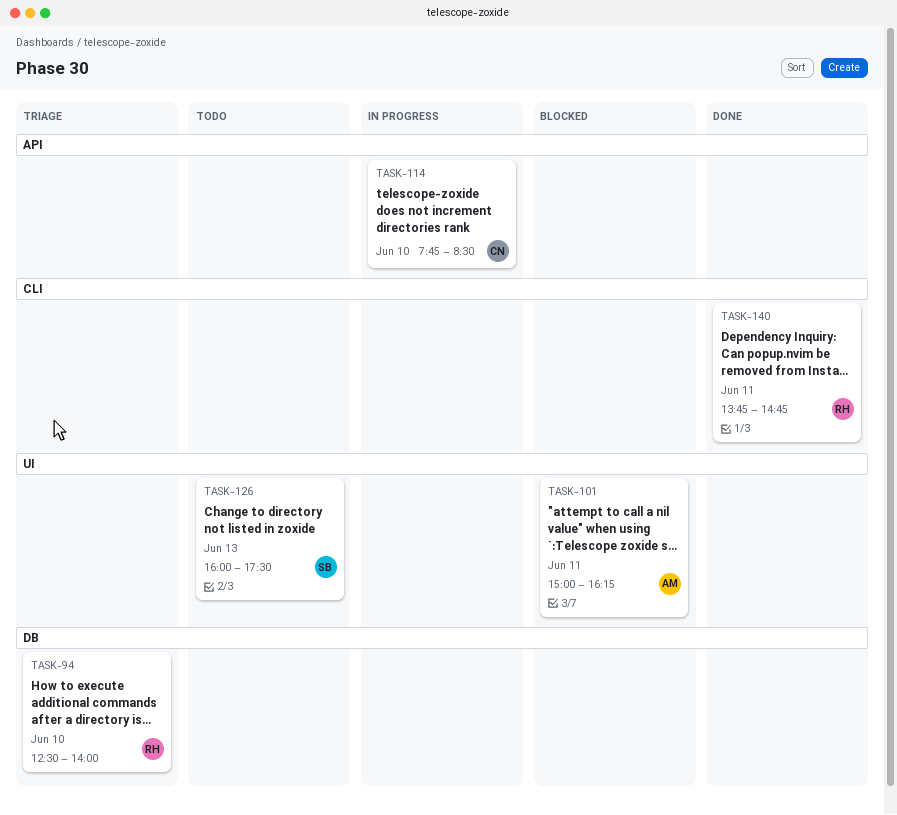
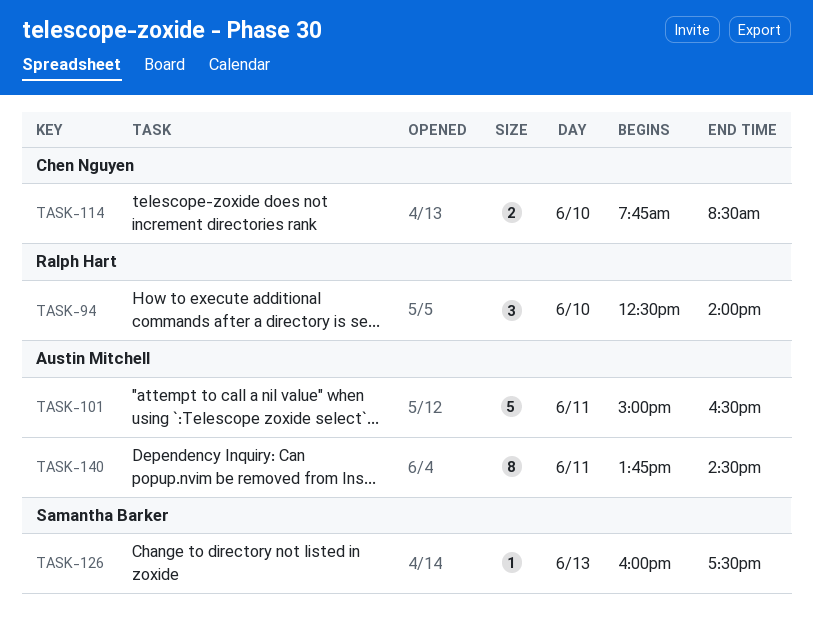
TASK-101, ends: 16:15 -> 16:30
TASK-140, owner: Ralph Hart -> Austin Mitchell
TASK-140, ends: 14:45 -> 14:30

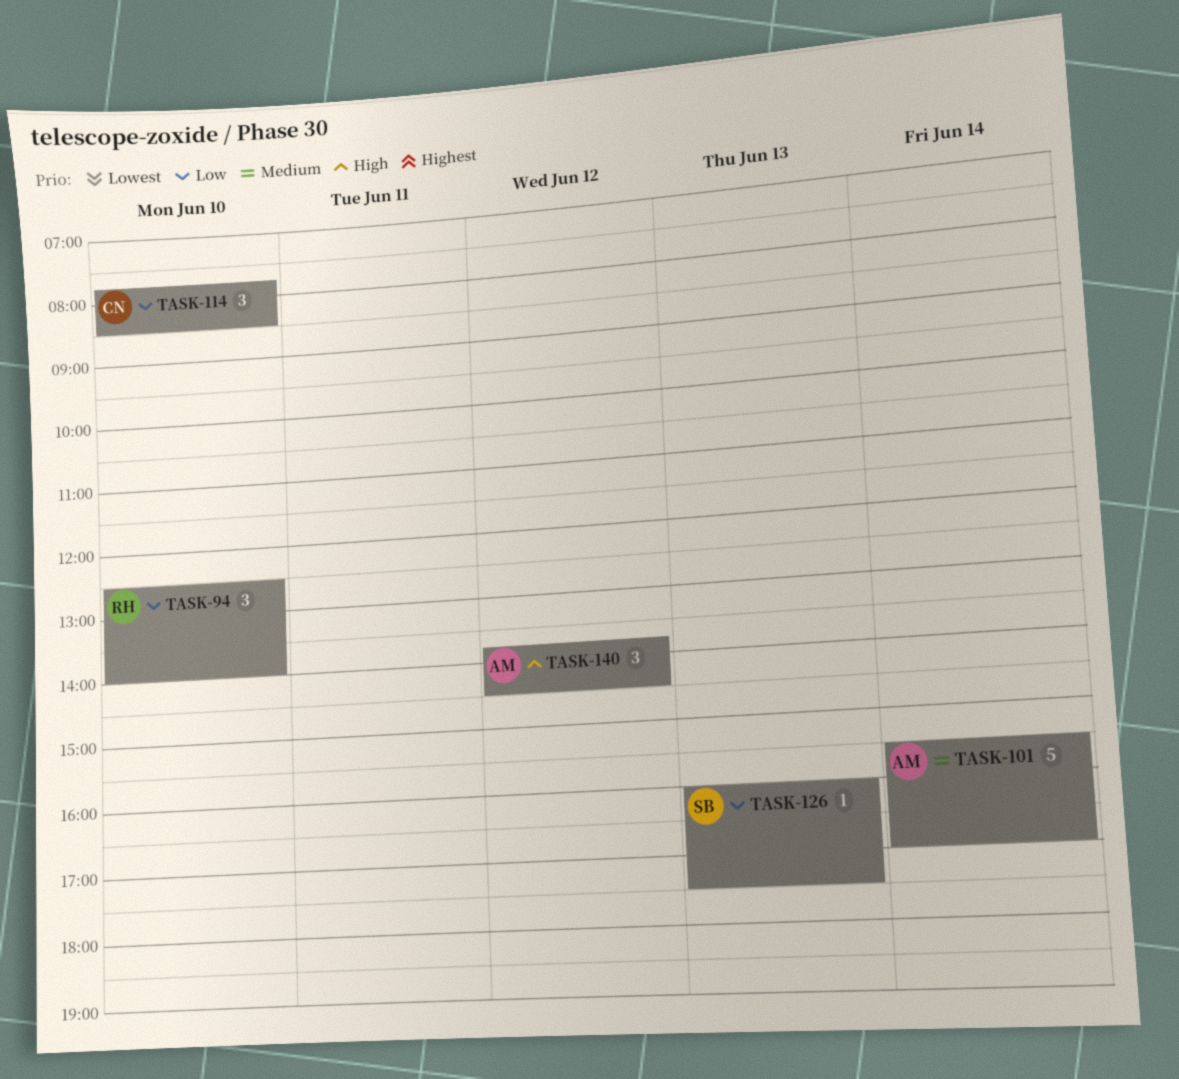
TASK-101, day: Jun 11 -> Jun 14
TASK-101, begins: 15:00 -> 15:30
TASK-101, ends: 16:30 -> 17:00
TASK-114, estimate: 2 -> 3
TASK-140, estimate: 8 -> 3
TASK-140, day: Jun 11 -> Jun 12

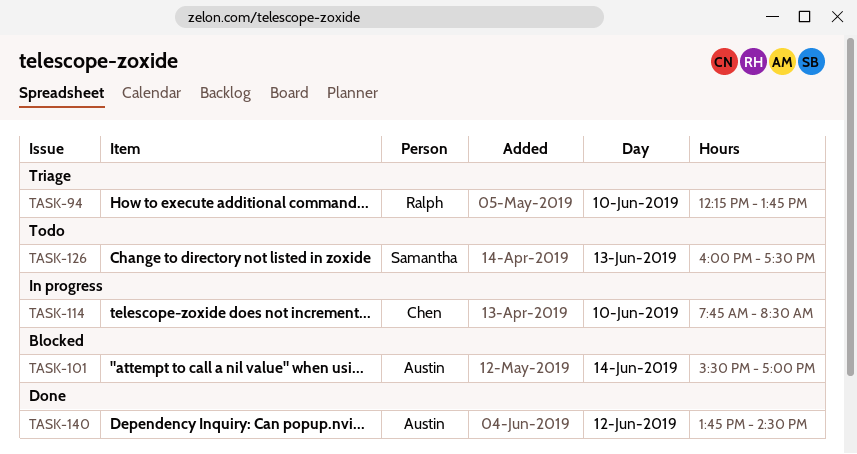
TASK-94, begins: 12:30 -> 12:15
TASK-94, ends: 14:00 -> 13:45

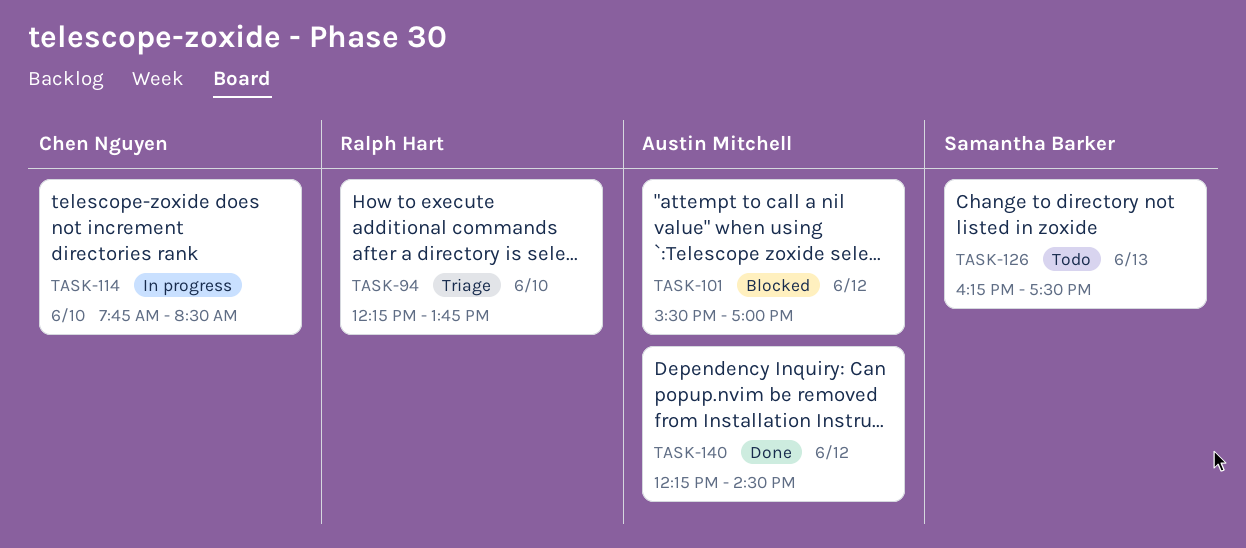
TASK-101, day: Jun 14 -> Jun 12
TASK-126, begins: 16:00 -> 16:15
TASK-140, begins: 13:45 -> 12:15

